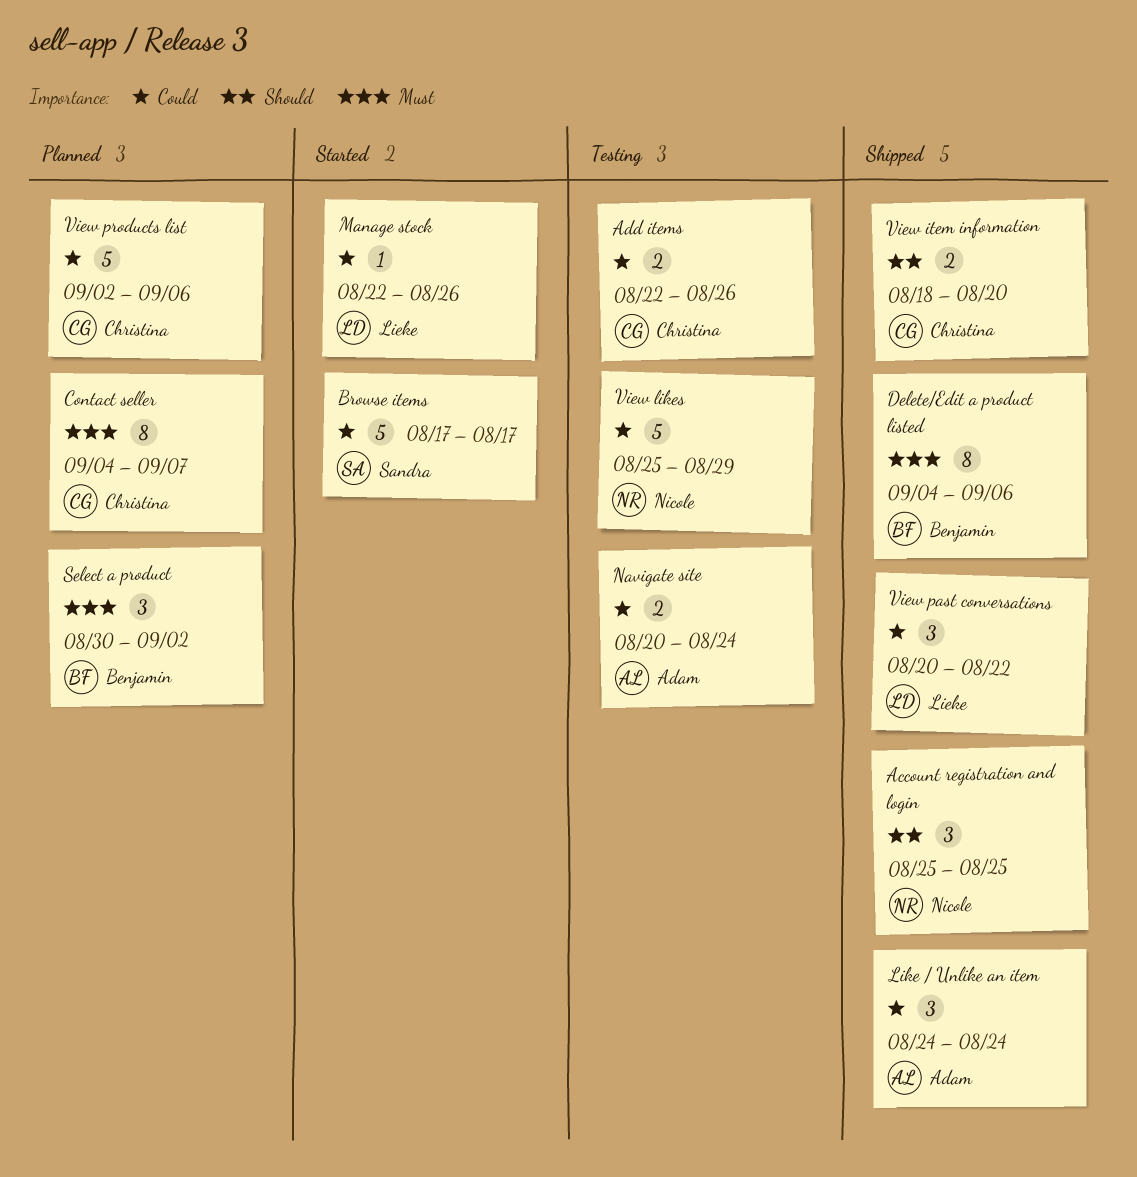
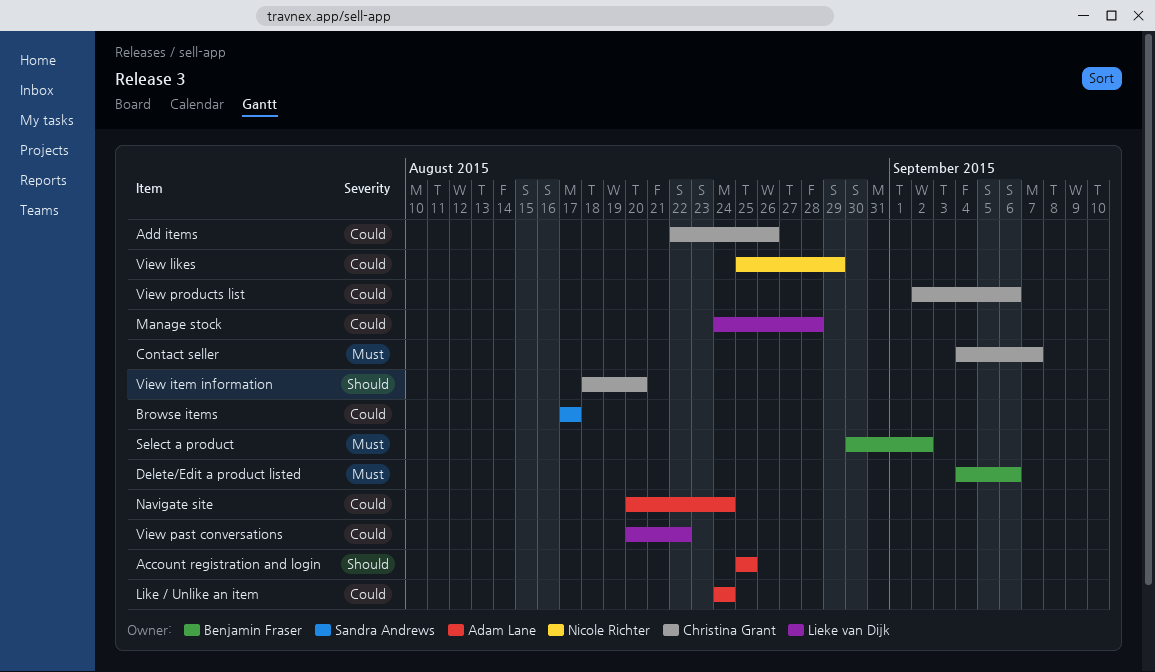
Account registration and login, owner: Nicole Richter -> Adam Lane
Manage stock, start: Aug 22 -> Aug 24
Manage stock, due: Aug 26 -> Aug 28

